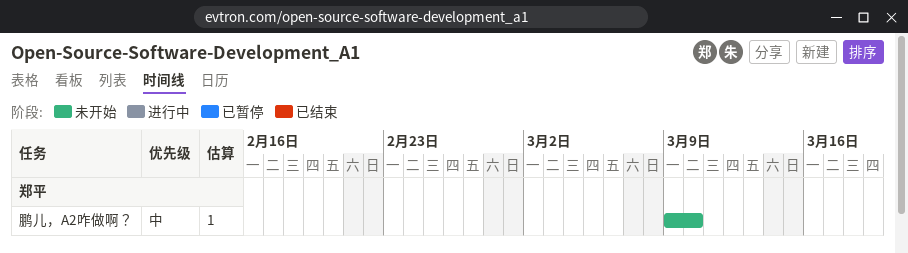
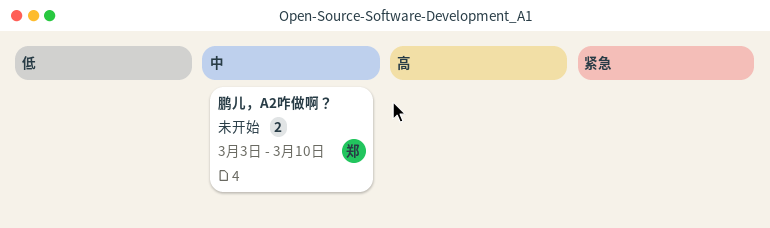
鹏儿，A2咋做啊？, estimate: 1 -> 2
鹏儿，A2咋做啊？, start: Mar 9 -> Mar 3

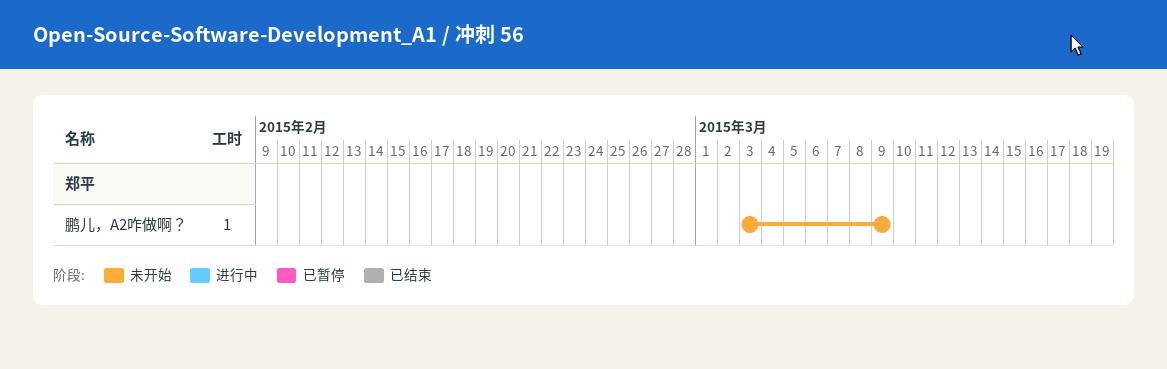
鹏儿，A2咋做啊？, estimate: 2 -> 1
鹏儿，A2咋做啊？, due: Mar 10 -> Mar 9

